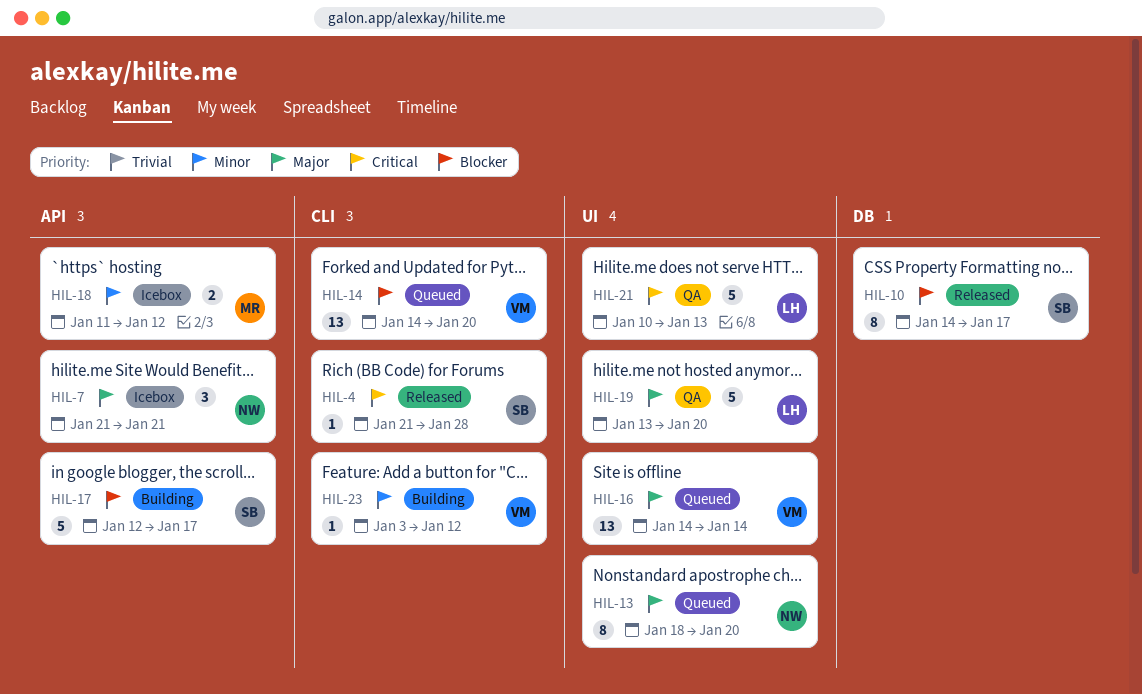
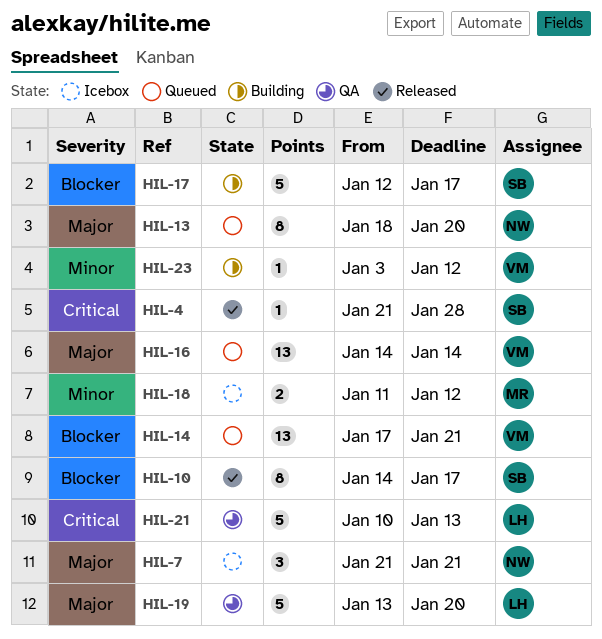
HIL-14, start: Jan 14 -> Jan 17
HIL-14, due: Jan 20 -> Jan 21

